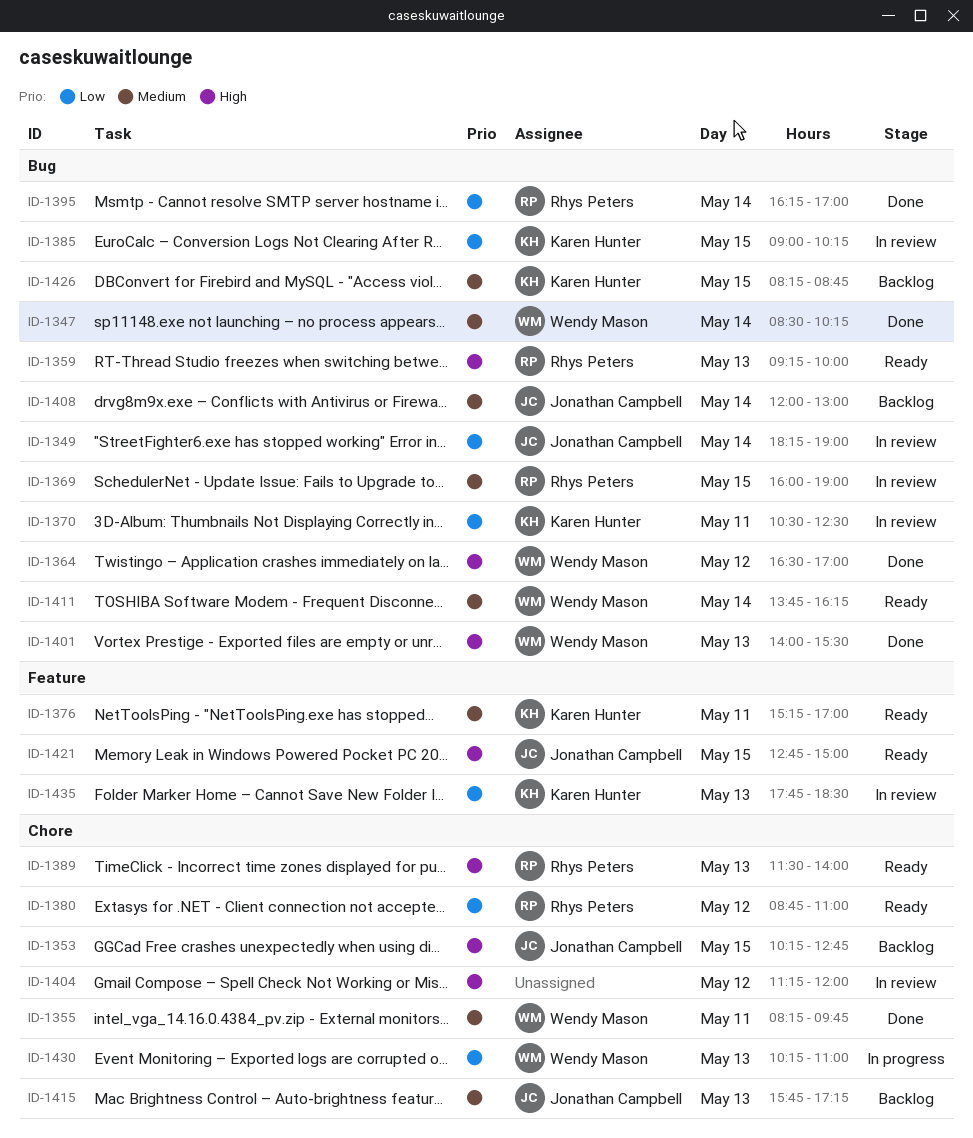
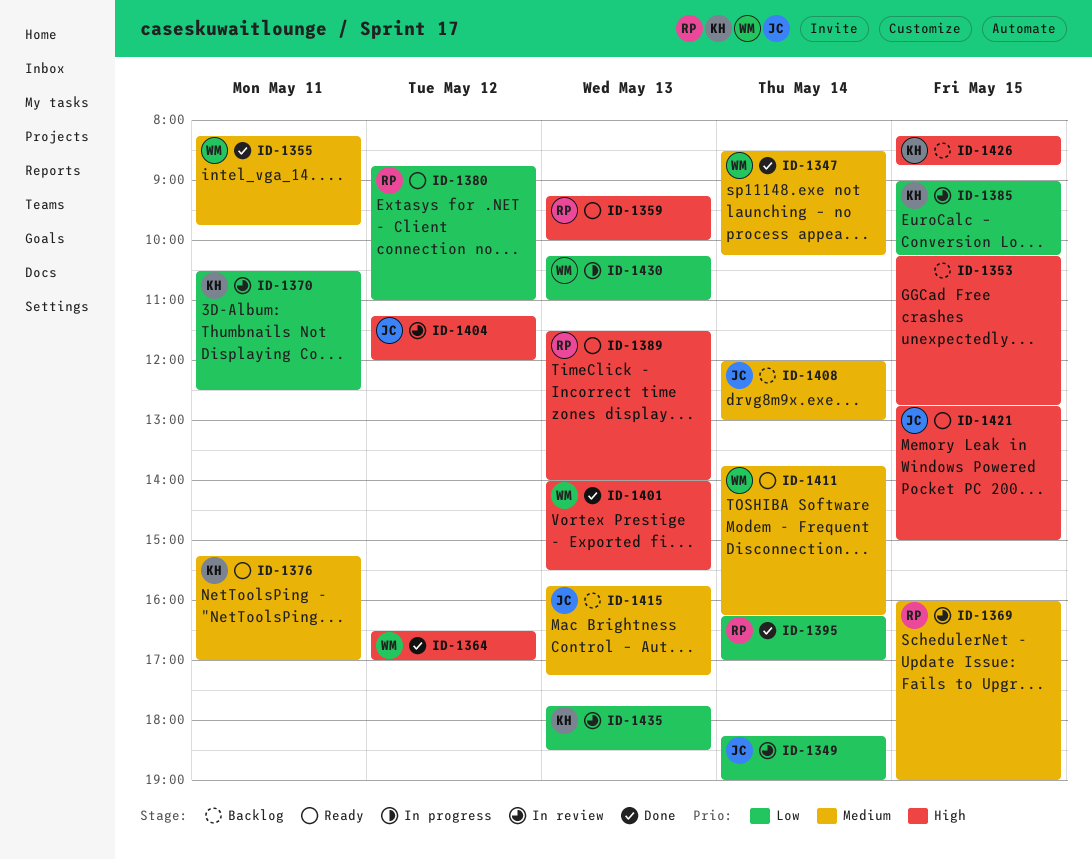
ID-1353, owner: Jonathan Campbell -> none
ID-1404, owner: none -> Jonathan Campbell
ID-1426, priority: Medium -> High

